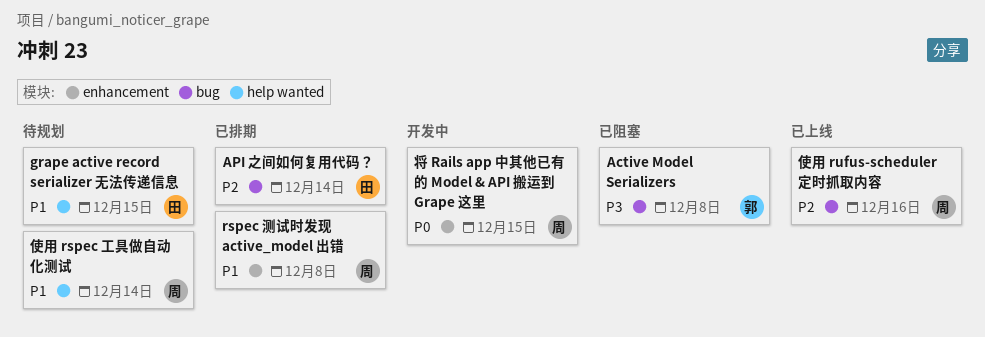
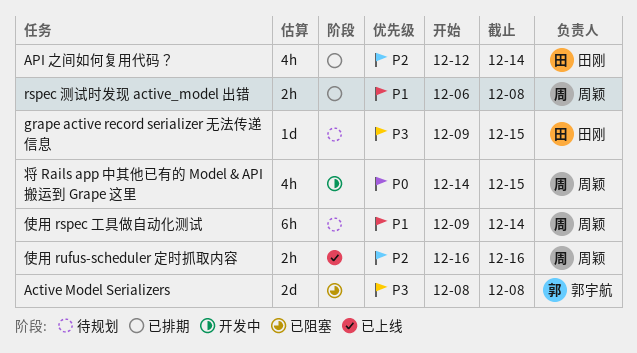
grape active record serializer 无法传递信息, priority: P1 -> P3

